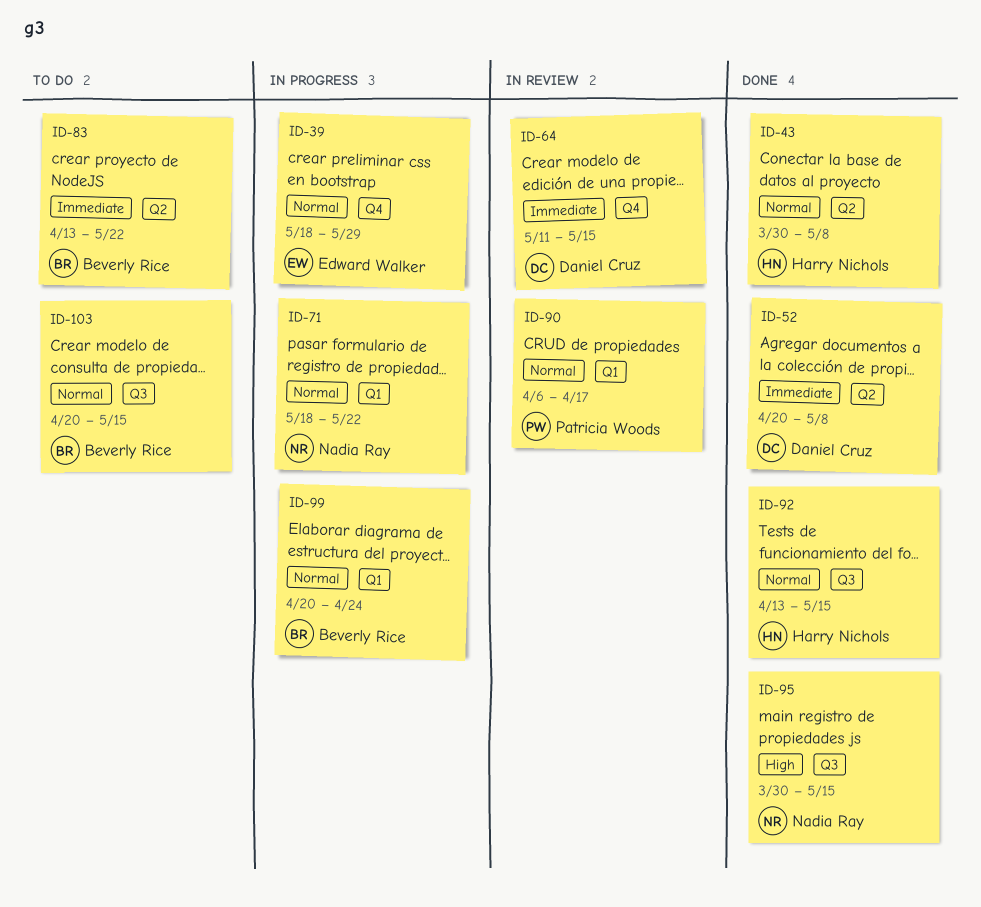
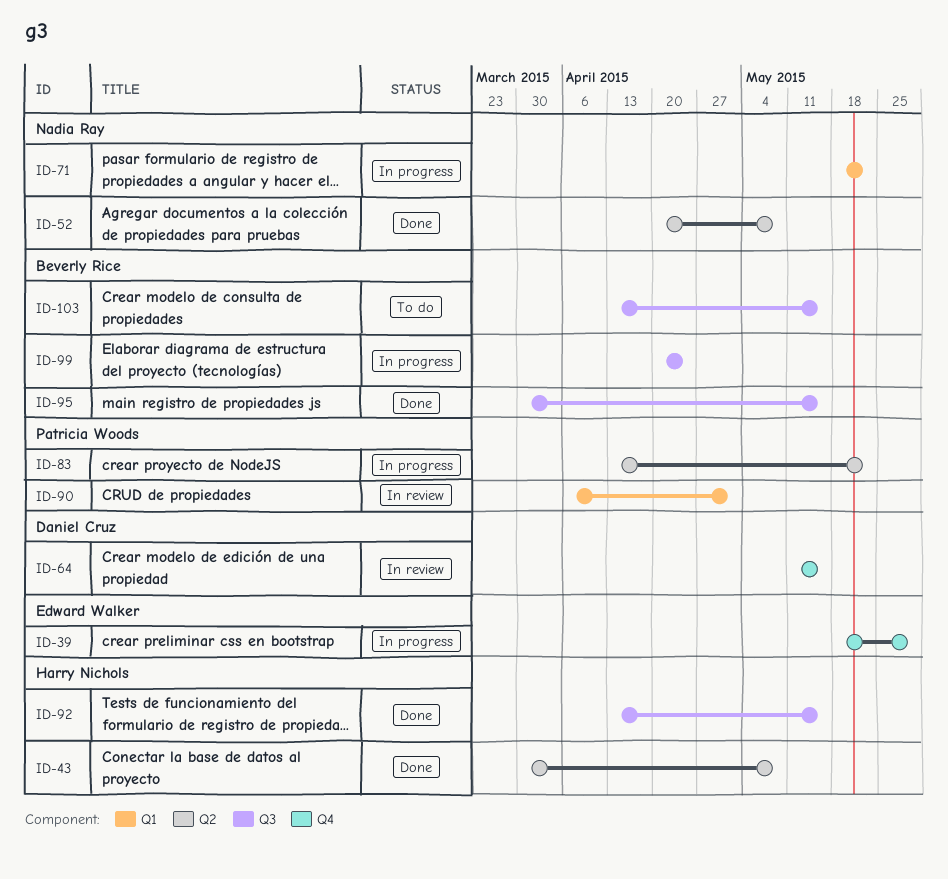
ID-52, owner: Daniel Cruz -> Nadia Ray
ID-83, status: To do -> In progress
ID-83, owner: Beverly Rice -> Patricia Woods
ID-90, due: Apr 17 -> May 1
ID-95, owner: Nadia Ray -> Beverly Rice
ID-99, label: Q1 -> Q3
ID-103, start: Apr 20 -> Apr 13

